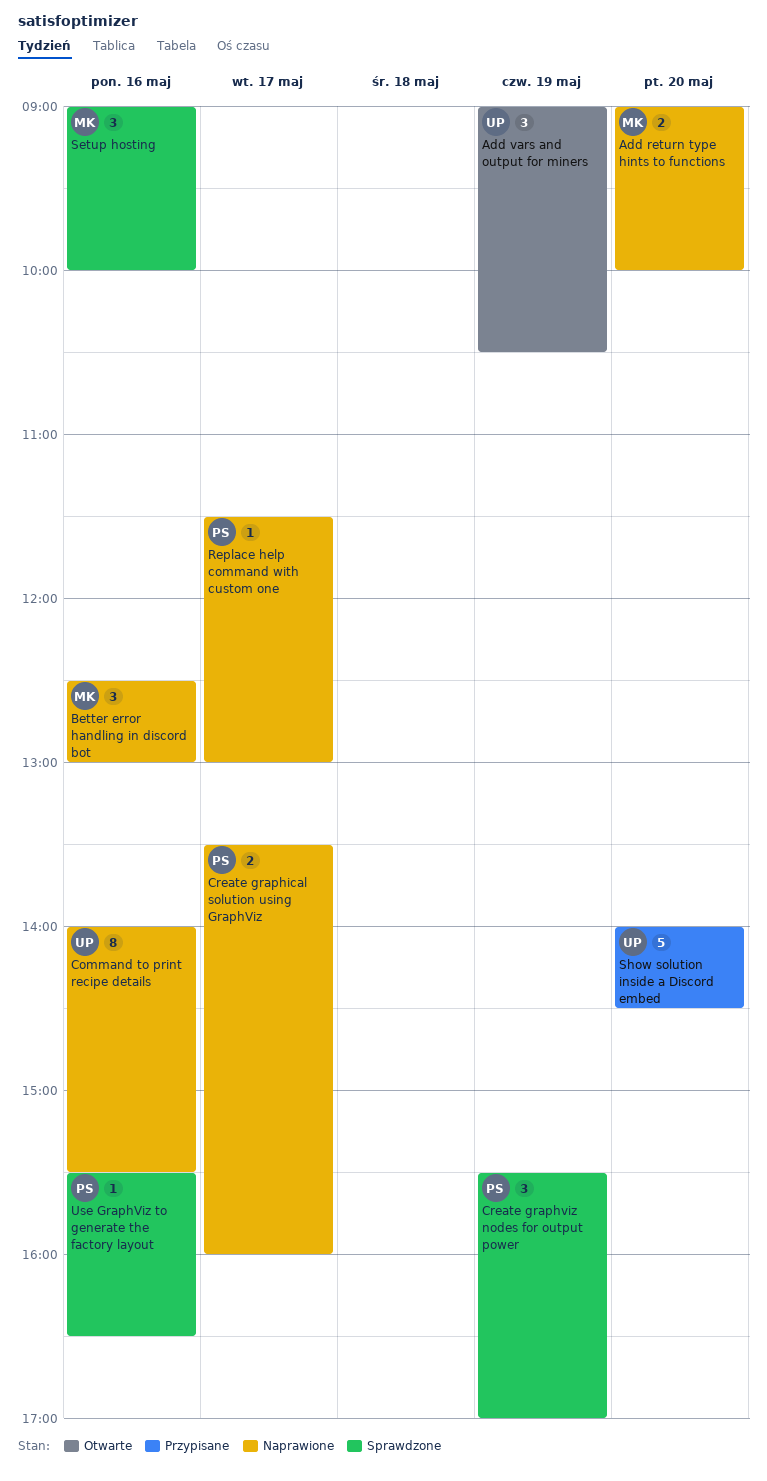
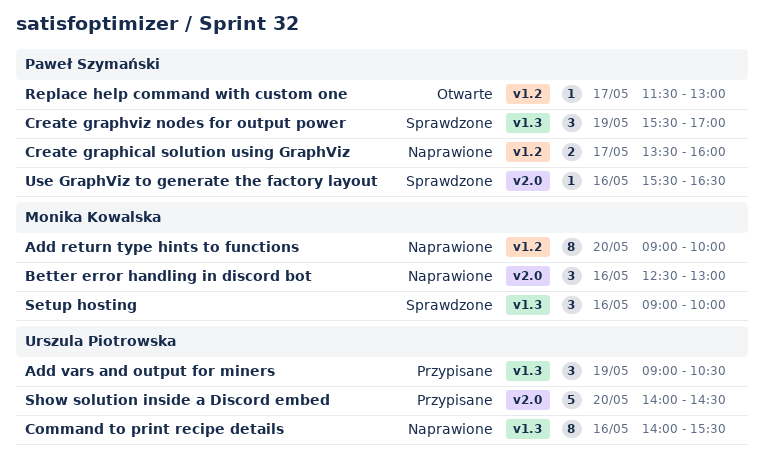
Add return type hints to functions, estimate: 2 -> 8
Add vars and output for miners, status: Otwarte -> Przypisane
Replace help command with custom one, status: Naprawione -> Otwarte

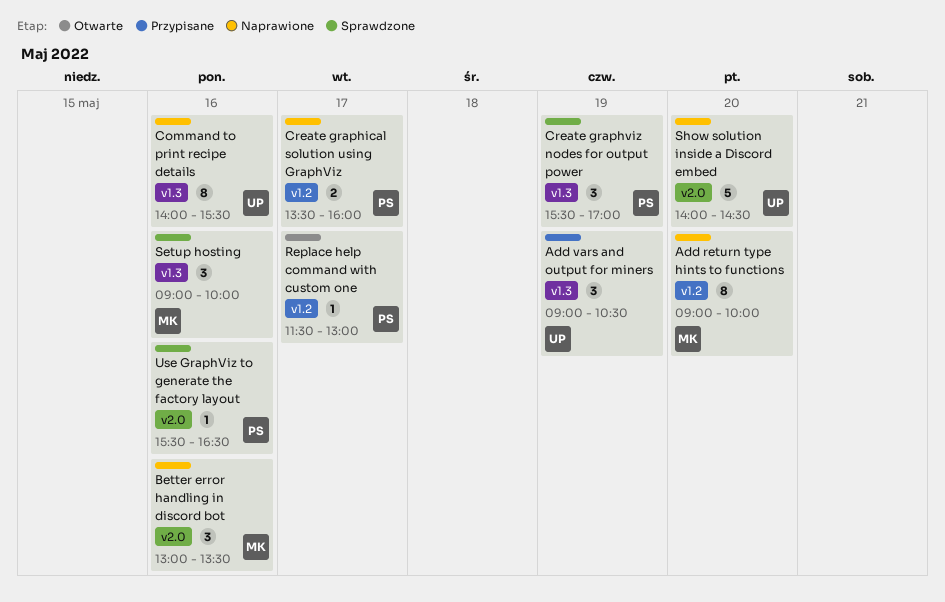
Better error handling in discord bot, begins: 12:30 -> 13:00
Better error handling in discord bot, ends: 13:00 -> 13:30
Show solution inside a Discord embed, status: Przypisane -> Naprawione

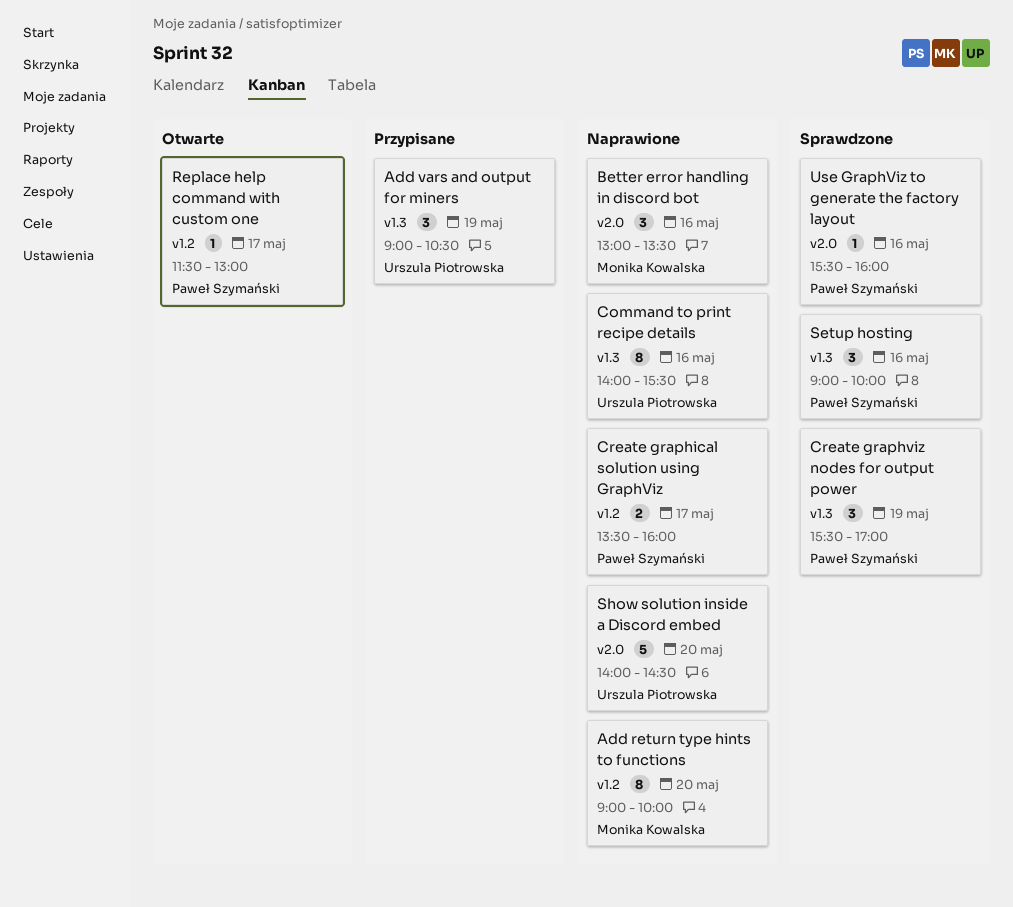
Setup hosting, owner: Monika Kowalska -> Paweł Szymański
Use GraphViz to generate the factory layout, ends: 16:30 -> 16:00

